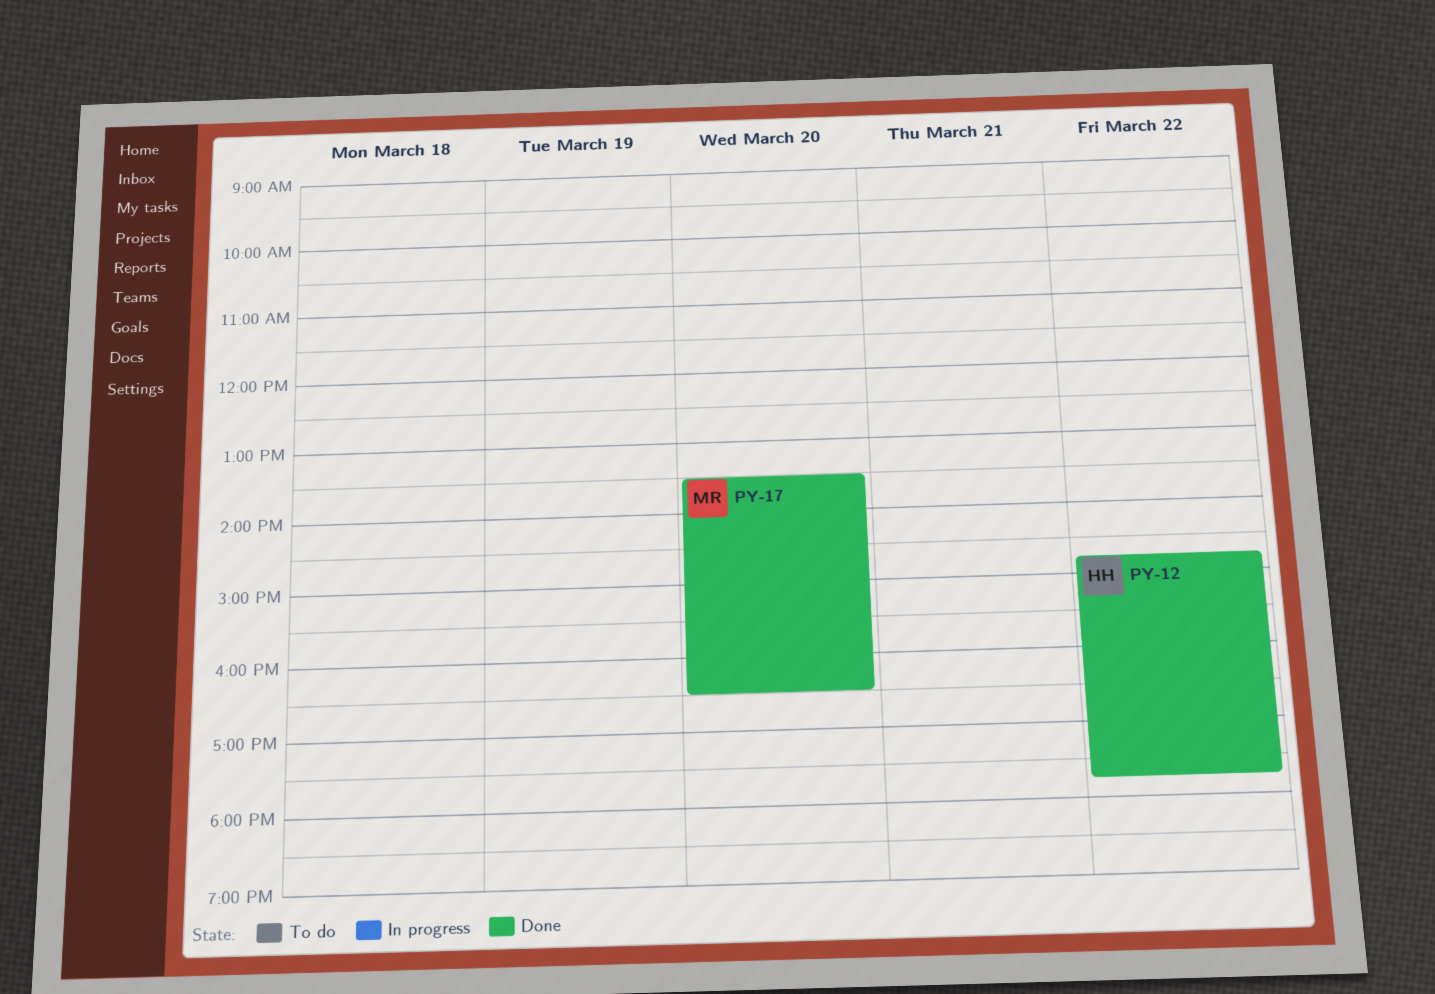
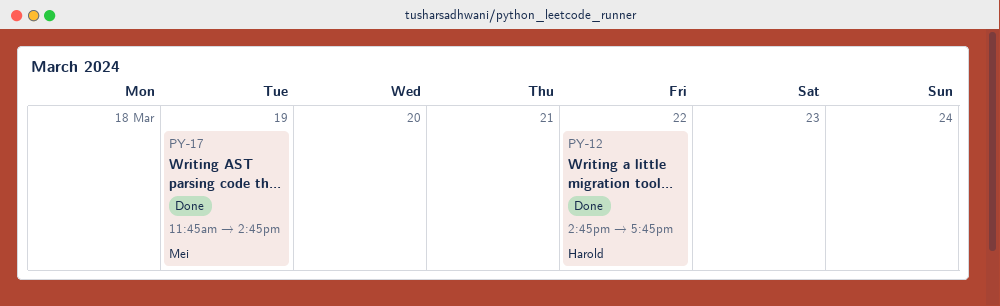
PY-17, day: Mar 20 -> Mar 19
PY-17, begins: 13:30 -> 11:45
PY-17, ends: 16:30 -> 14:45

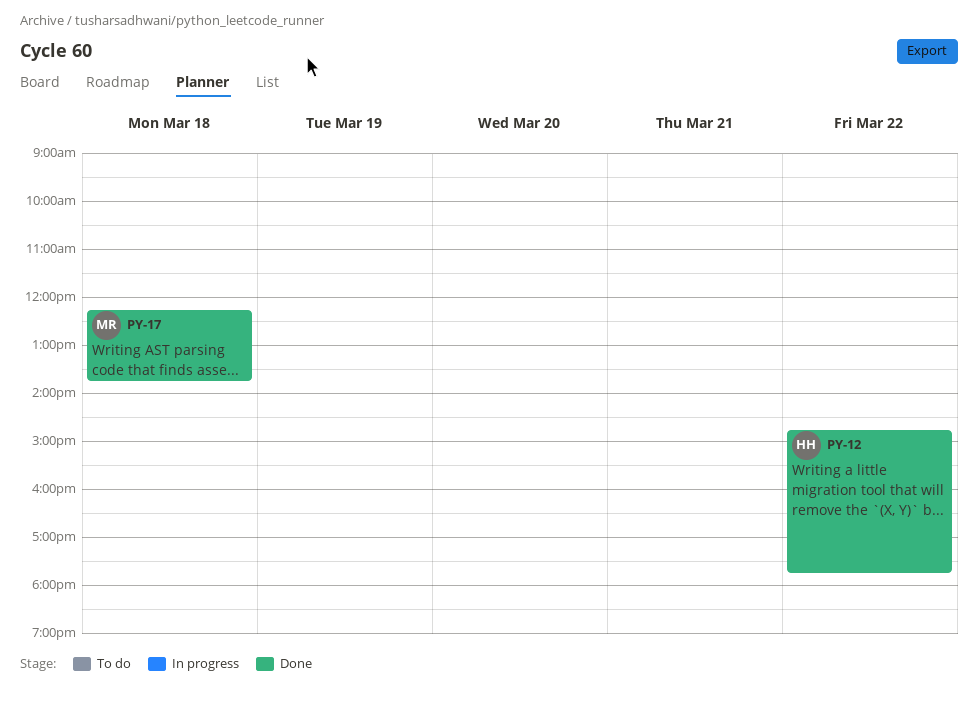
PY-17, day: Mar 19 -> Mar 18
PY-17, begins: 11:45 -> 12:15
PY-17, ends: 14:45 -> 13:45

